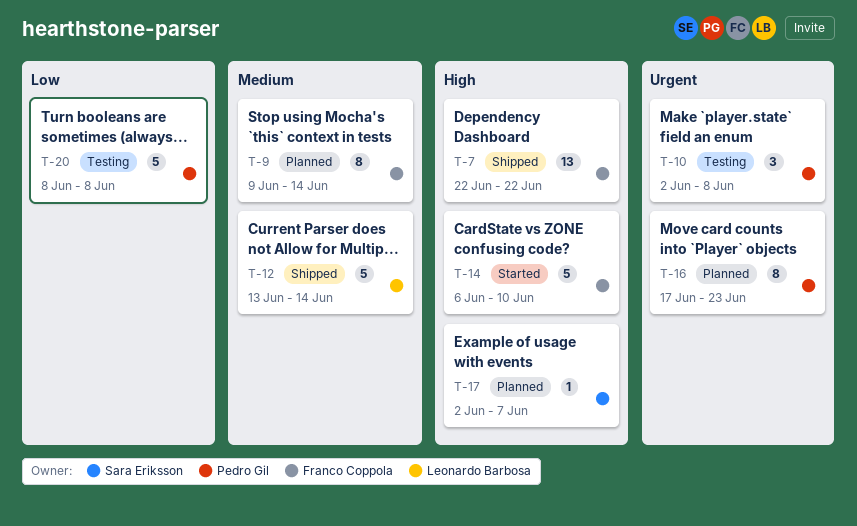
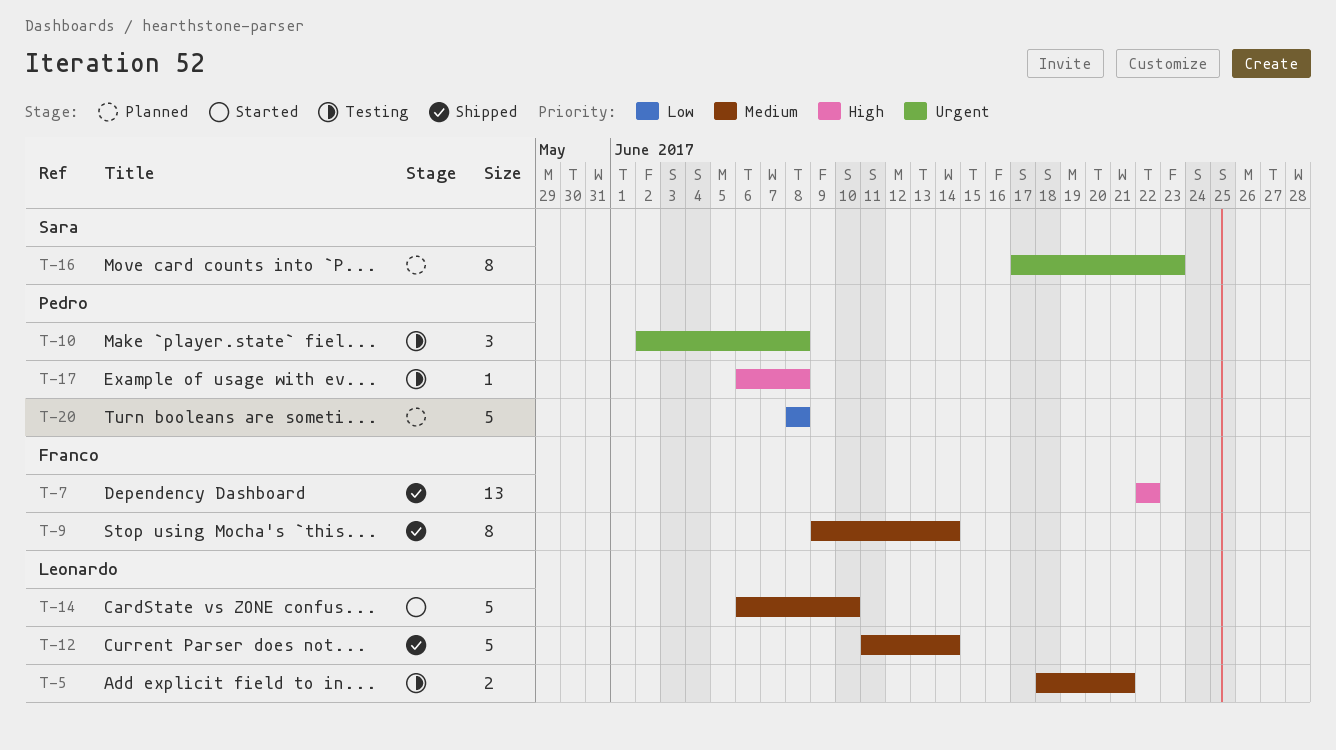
T-5: none -> present
T-9, status: Planned -> Shipped
T-12, start: Jun 13 -> Jun 11
T-14, owner: Franco Coppola -> Leonardo Barbosa
T-14, priority: High -> Medium
T-16, owner: Pedro Gil -> Sara Eriksson
T-17, status: Planned -> Testing
T-17, owner: Sara Eriksson -> Pedro Gil
T-17, start: Jun 2 -> Jun 6
T-17, due: Jun 7 -> Jun 8
T-20, status: Testing -> Planned

